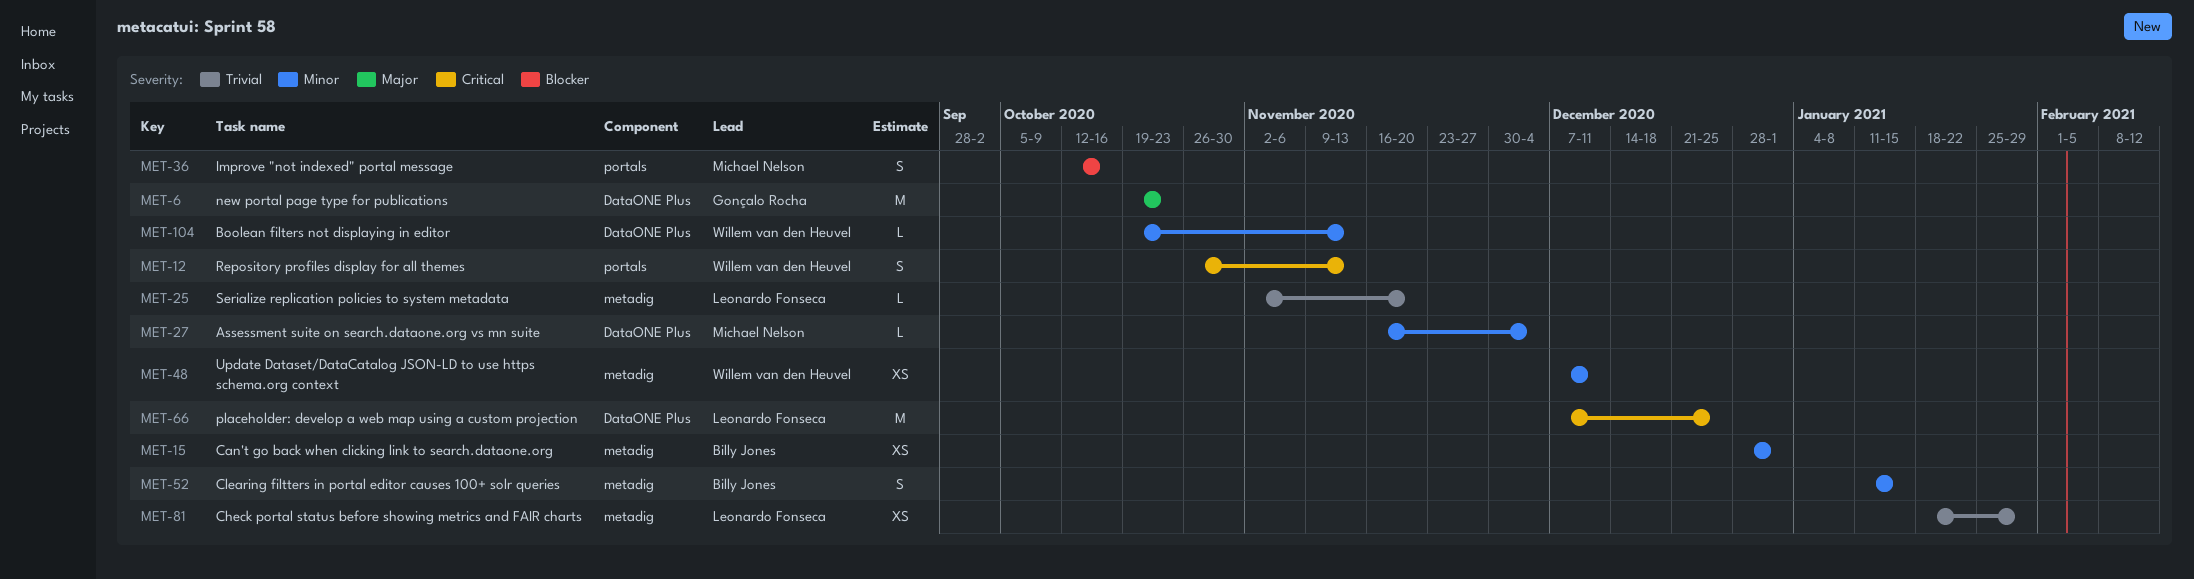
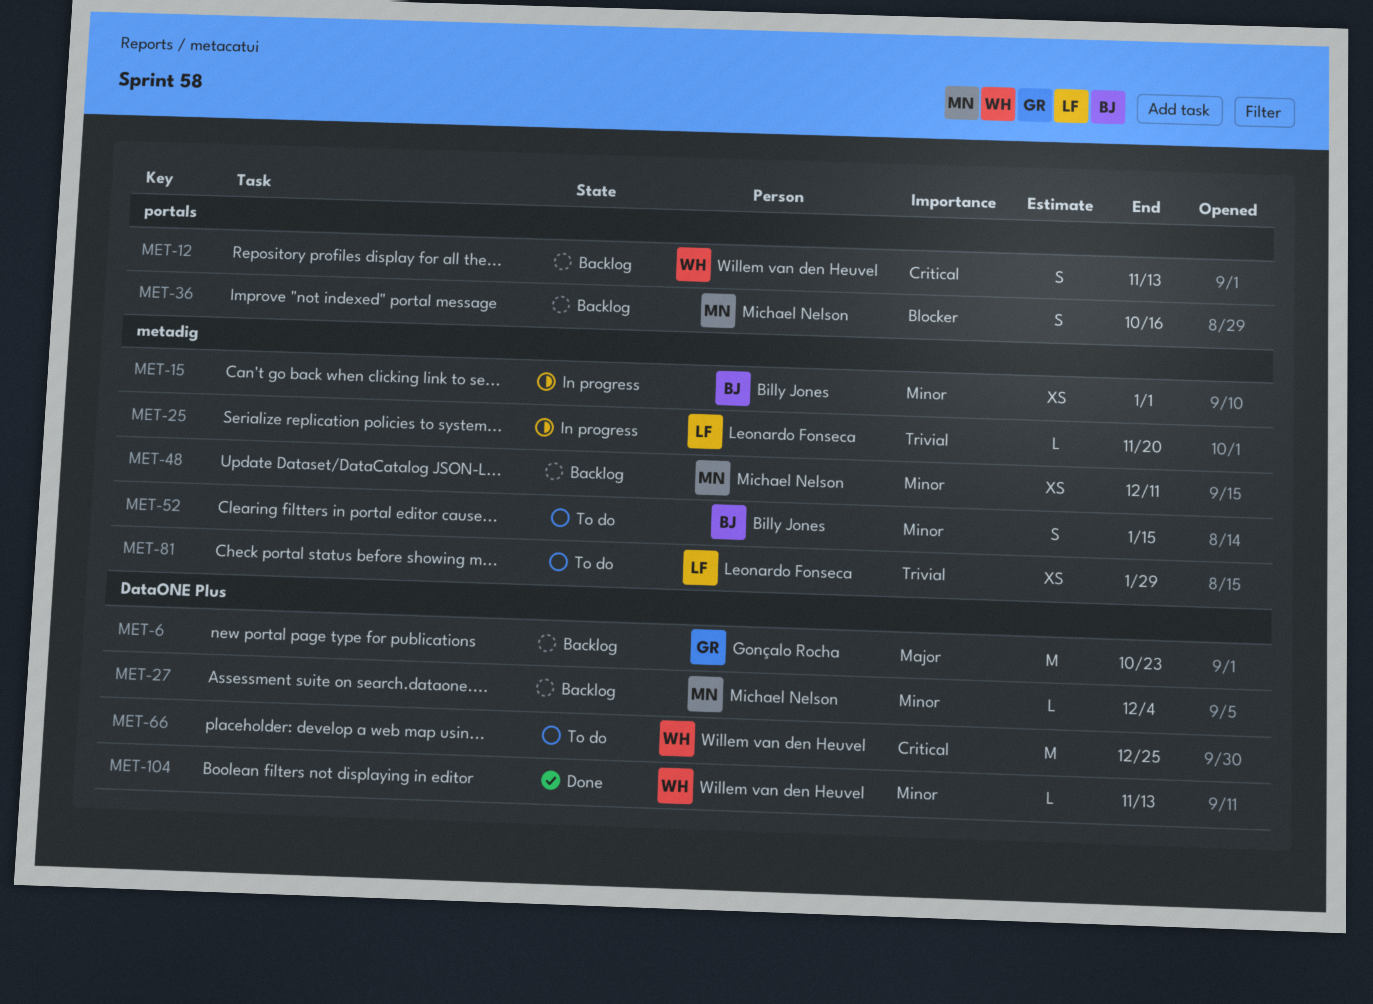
MET-48, owner: Willem van den Heuvel -> Michael Nelson
MET-66, owner: Leonardo Fonseca -> Willem van den Heuvel

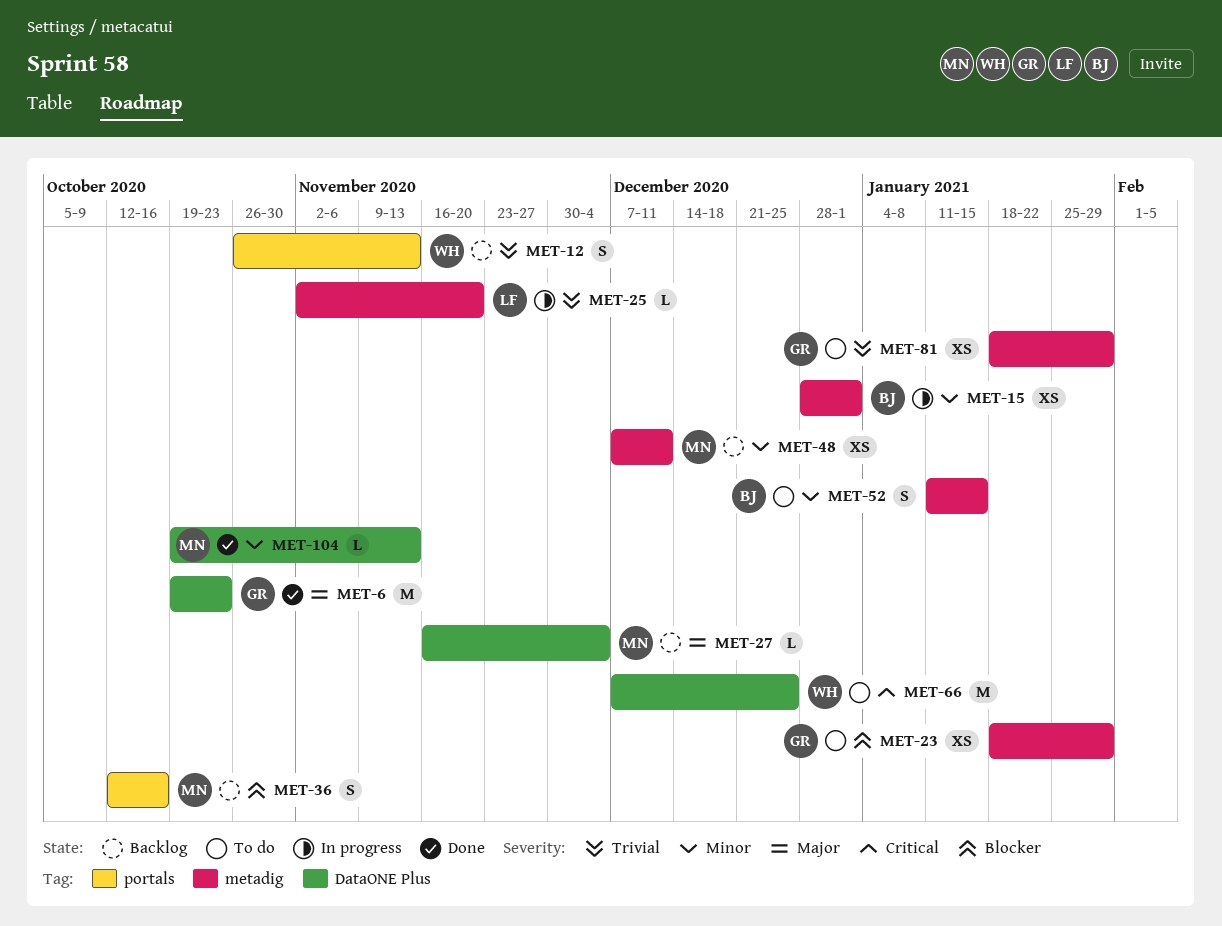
MET-6, status: Backlog -> Done
MET-12, priority: Critical -> Trivial
MET-23: none -> present
MET-27, priority: Minor -> Major
MET-81, owner: Leonardo Fonseca -> Gonçalo Rocha
MET-104, owner: Willem van den Heuvel -> Michael Nelson

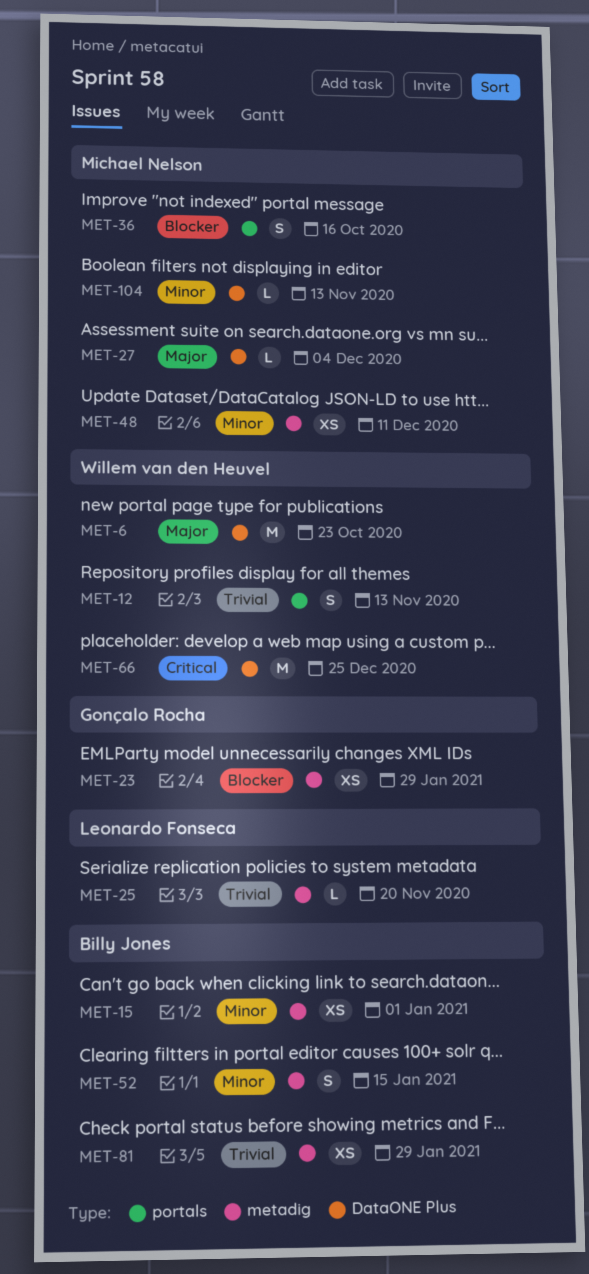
MET-6, owner: Gonçalo Rocha -> Willem van den Heuvel
MET-81, owner: Gonçalo Rocha -> Billy Jones

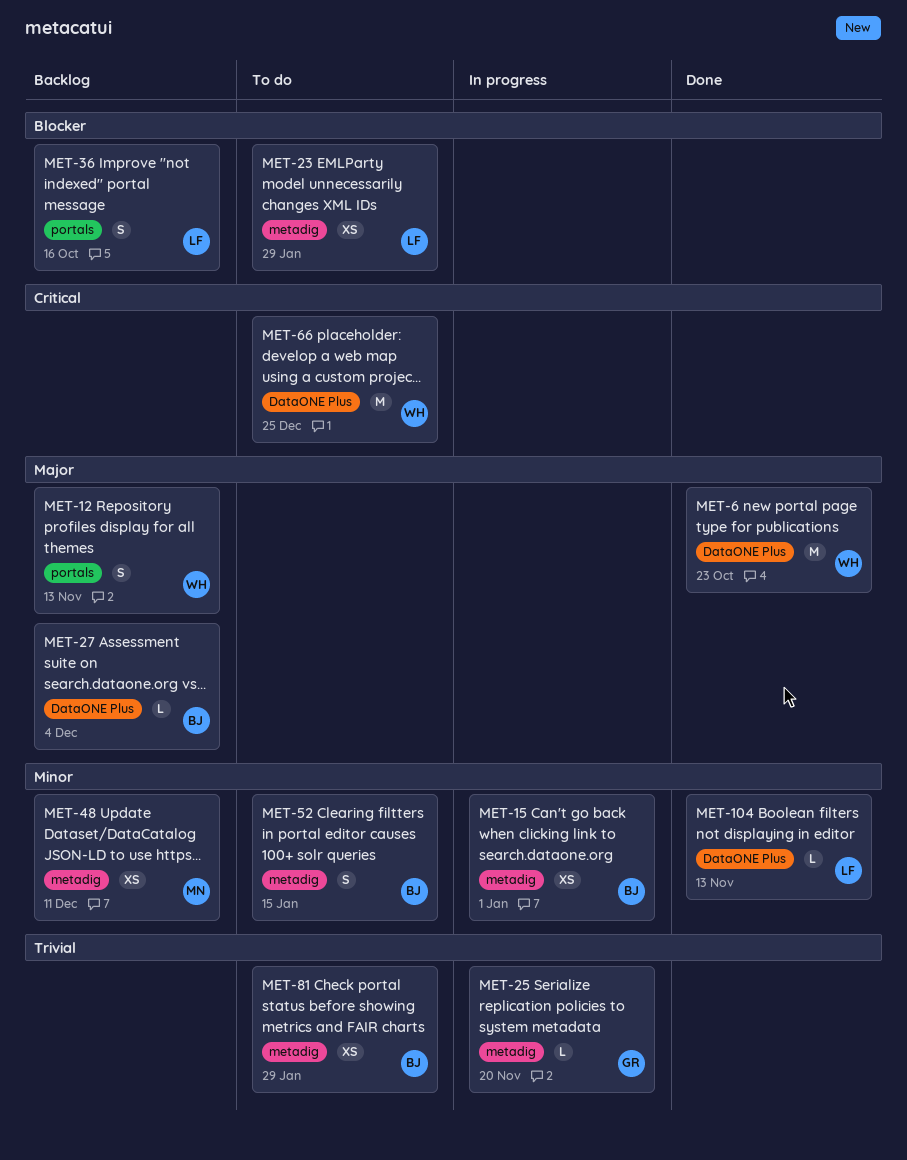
MET-12, priority: Trivial -> Major
MET-23, owner: Gonçalo Rocha -> Leonardo Fonseca
MET-25, owner: Leonardo Fonseca -> Gonçalo Rocha
MET-27, owner: Michael Nelson -> Billy Jones
MET-36, owner: Michael Nelson -> Leonardo Fonseca
MET-104, owner: Michael Nelson -> Leonardo Fonseca

